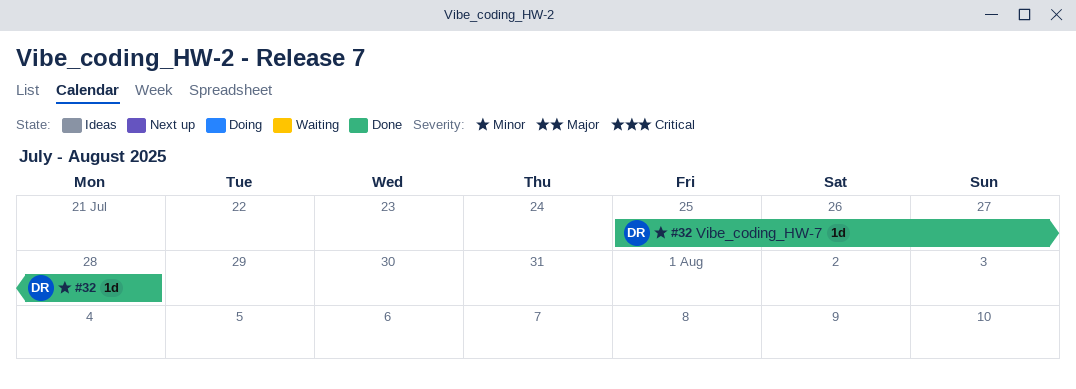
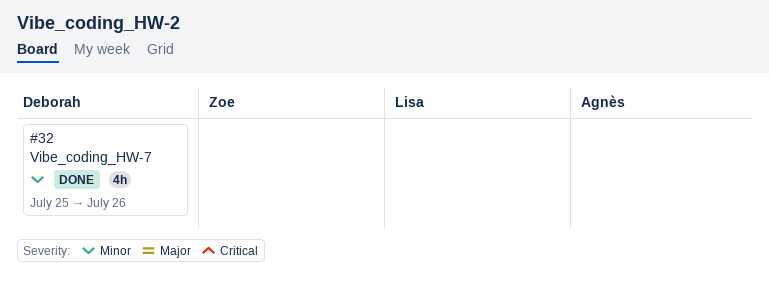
#32, estimate: 1d -> 4h
#32, due: Jul 28 -> Jul 26

